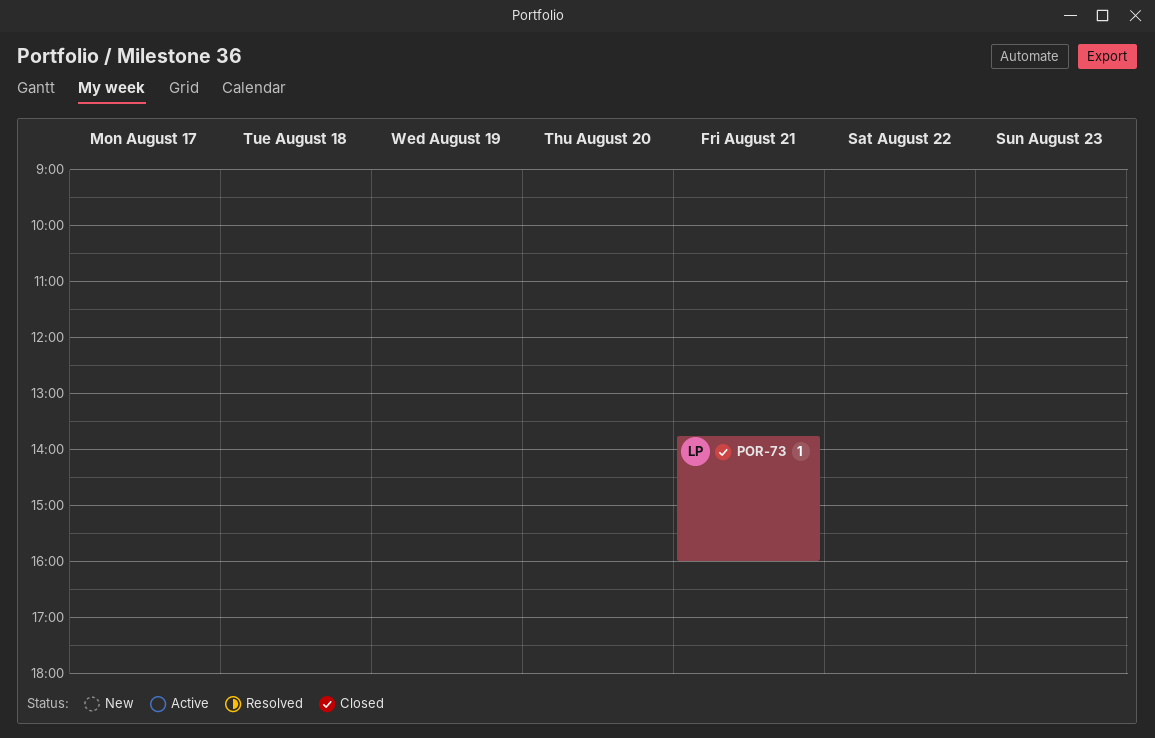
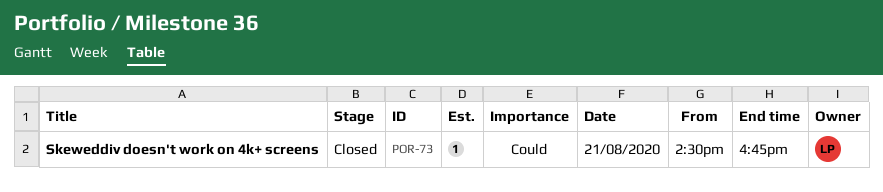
POR-73, begins: 13:45 -> 14:30
POR-73, ends: 16:00 -> 16:45

